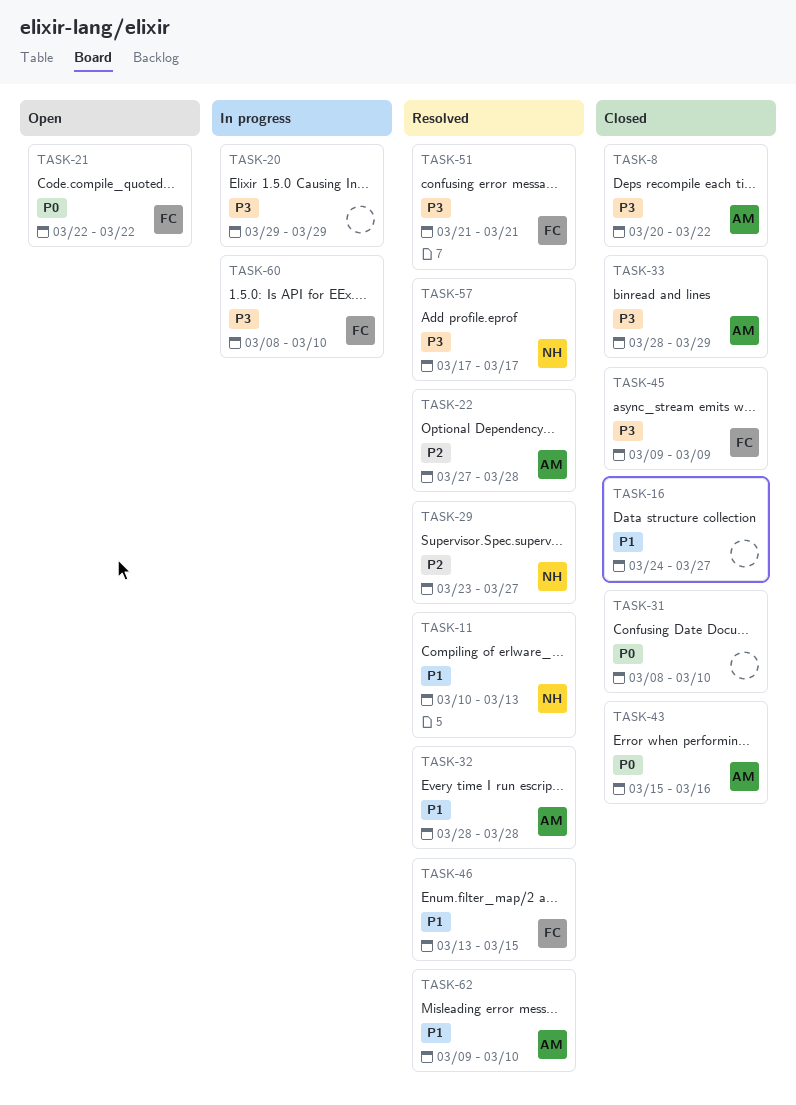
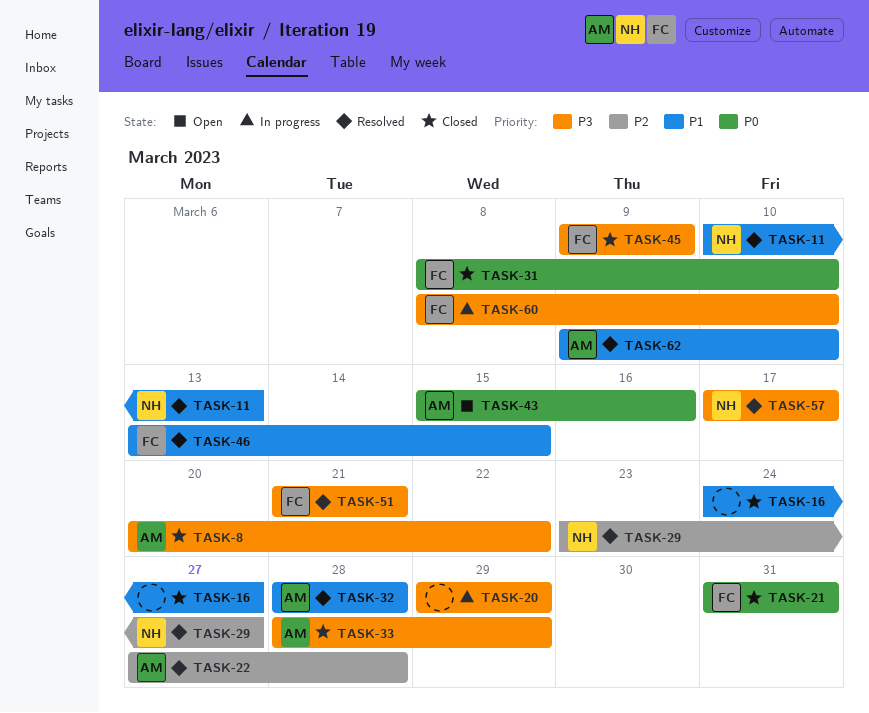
TASK-21, status: Open -> Closed
TASK-21, start: Mar 22 -> Mar 31
TASK-21, due: Mar 22 -> Mar 31
TASK-31, owner: none -> FC
TASK-43, status: Closed -> Open

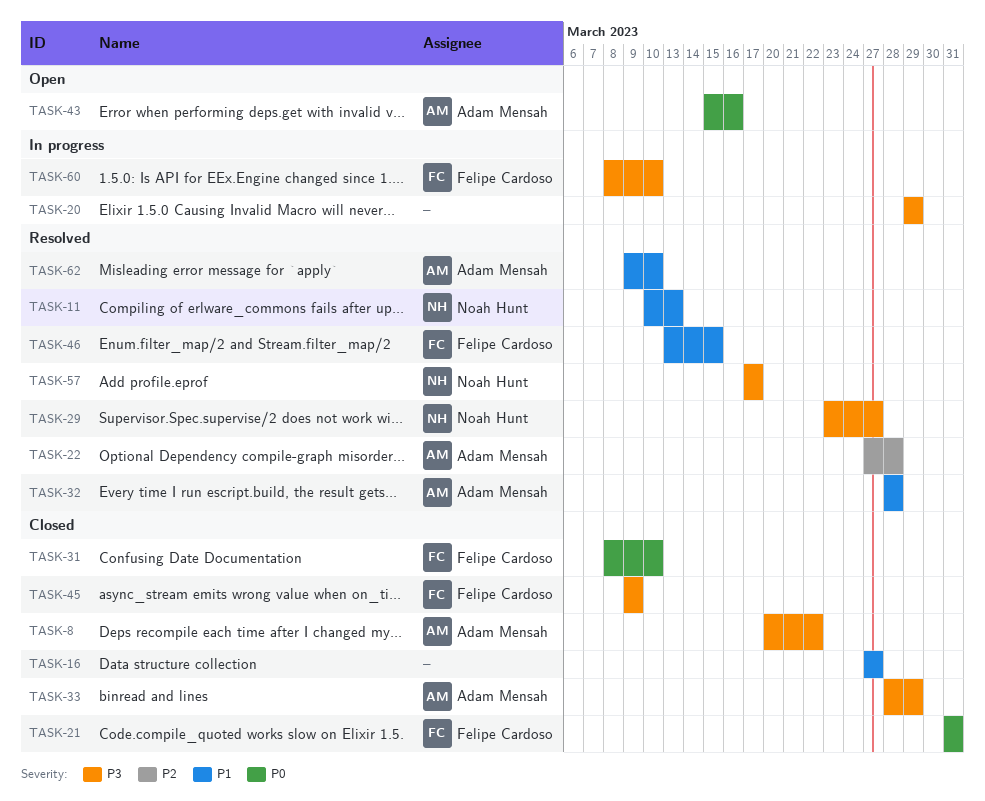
TASK-16, start: Mar 24 -> Mar 27
TASK-29, priority: P2 -> P3
TASK-51: present -> none

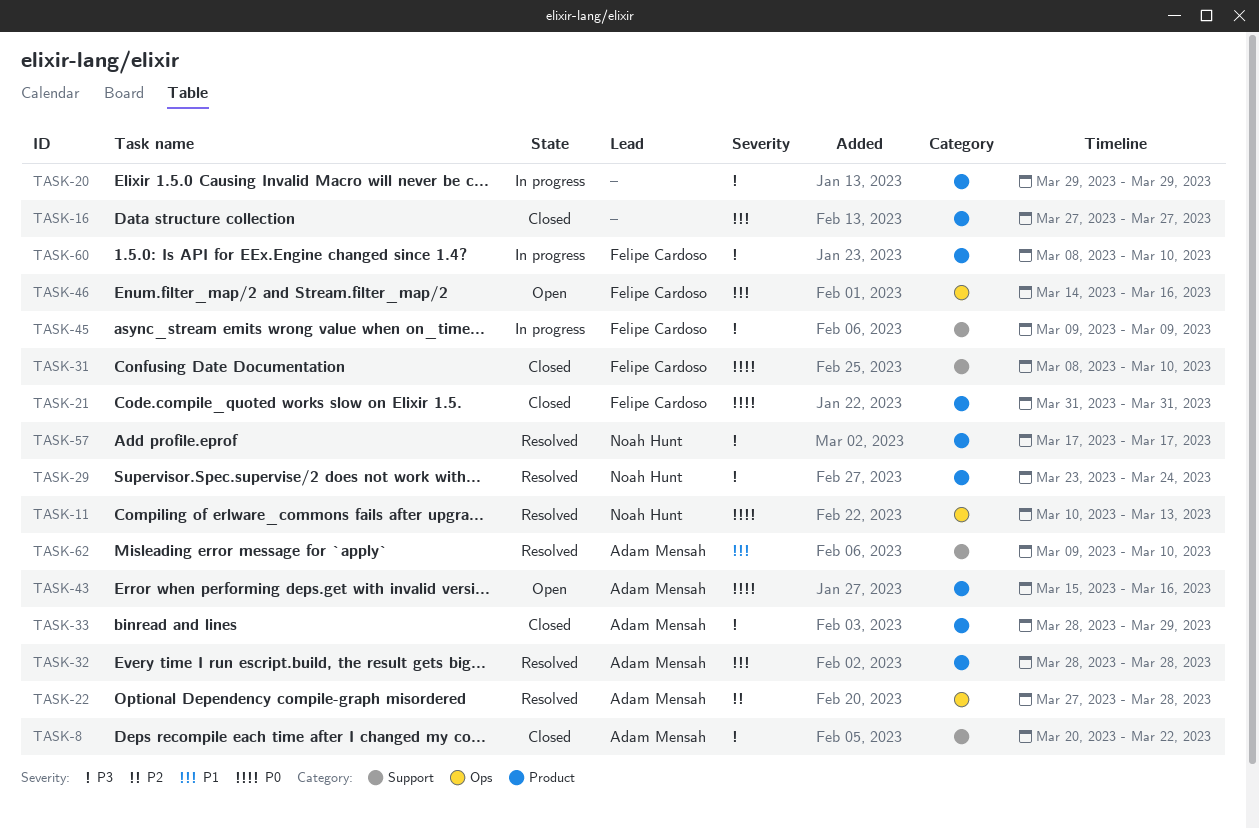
TASK-11, priority: P1 -> P0
TASK-29, due: Mar 27 -> Mar 24
TASK-45, status: Closed -> In progress
TASK-46, status: Resolved -> Open
TASK-46, start: Mar 13 -> Mar 14
TASK-46, due: Mar 15 -> Mar 16

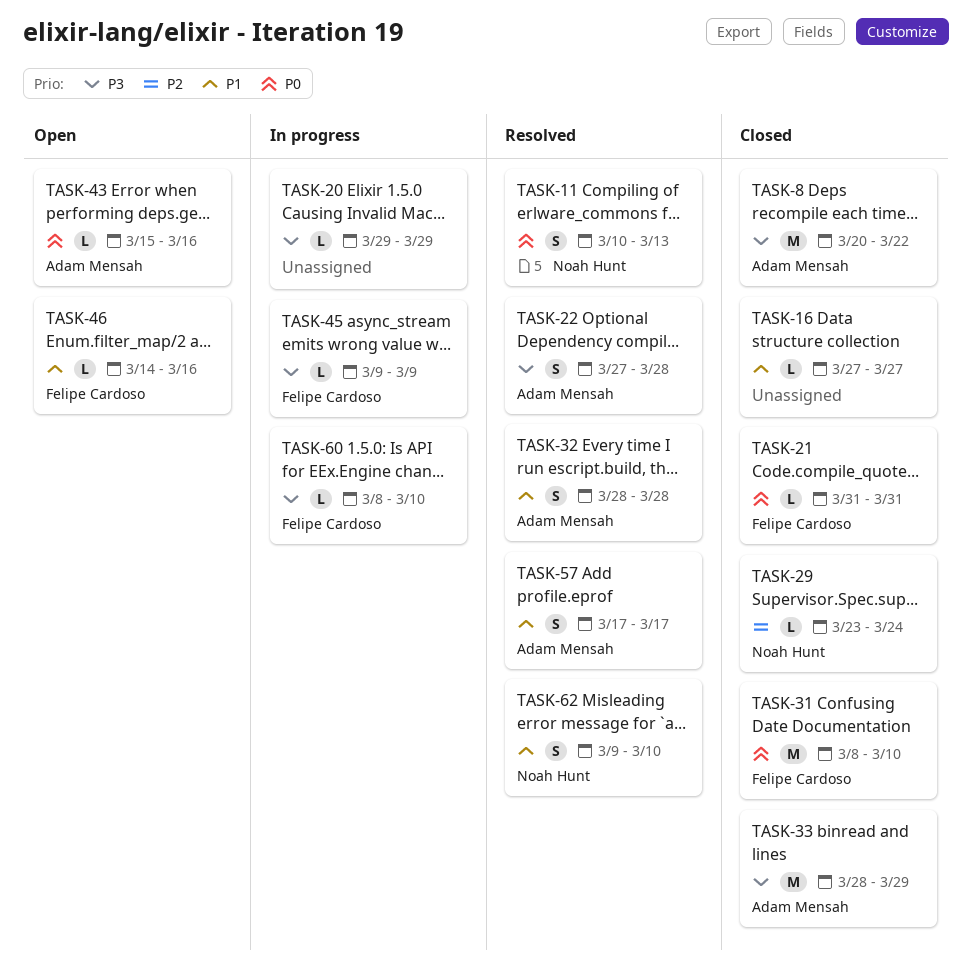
TASK-22, priority: P2 -> P3
TASK-29, status: Resolved -> Closed
TASK-29, priority: P3 -> P2
TASK-57, owner: Noah Hunt -> Adam Mensah
TASK-57, priority: P3 -> P1
TASK-62, owner: Adam Mensah -> Noah Hunt

